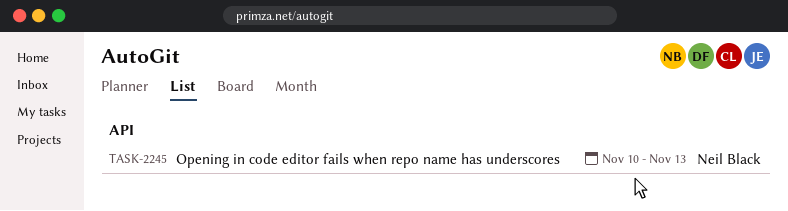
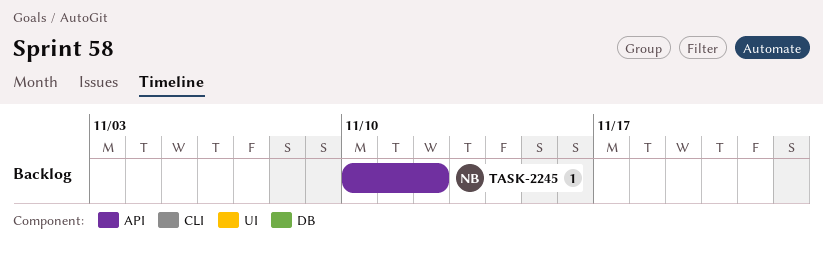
TASK-2245, due: Nov 13 -> Nov 12

